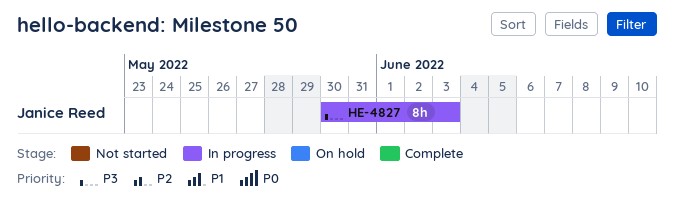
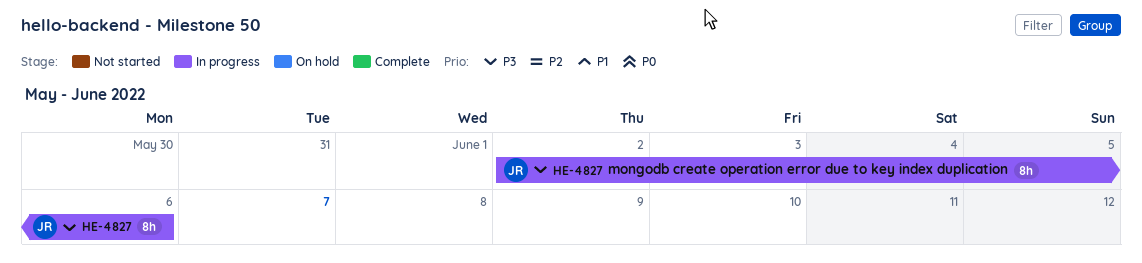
HE-4827, start: May 30 -> Jun 2
HE-4827, due: Jun 3 -> Jun 6

